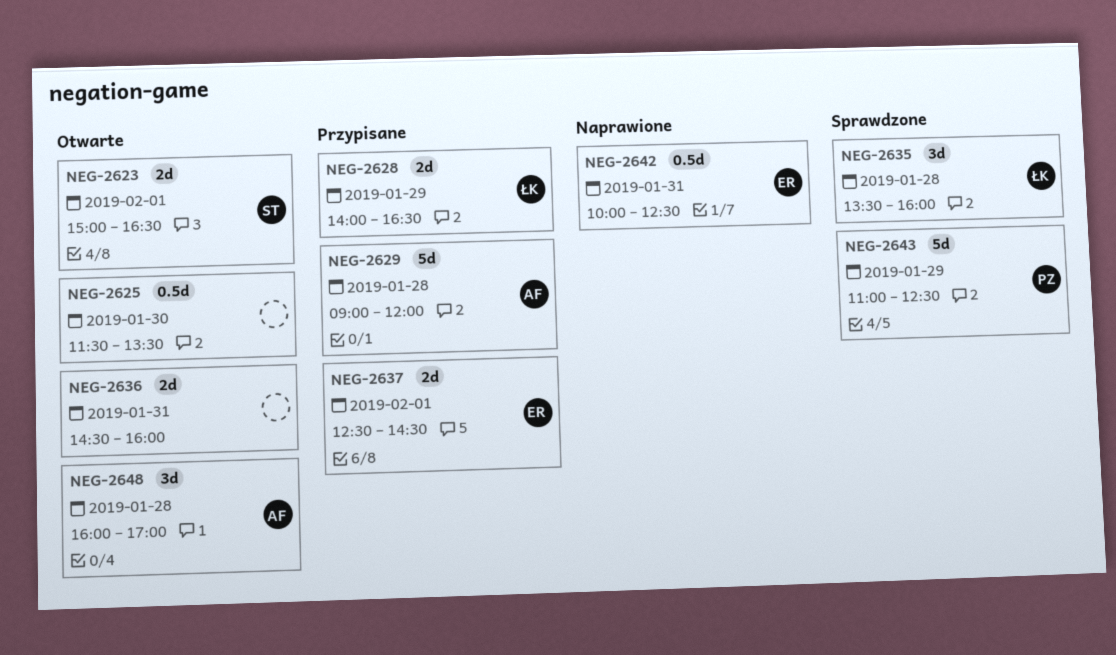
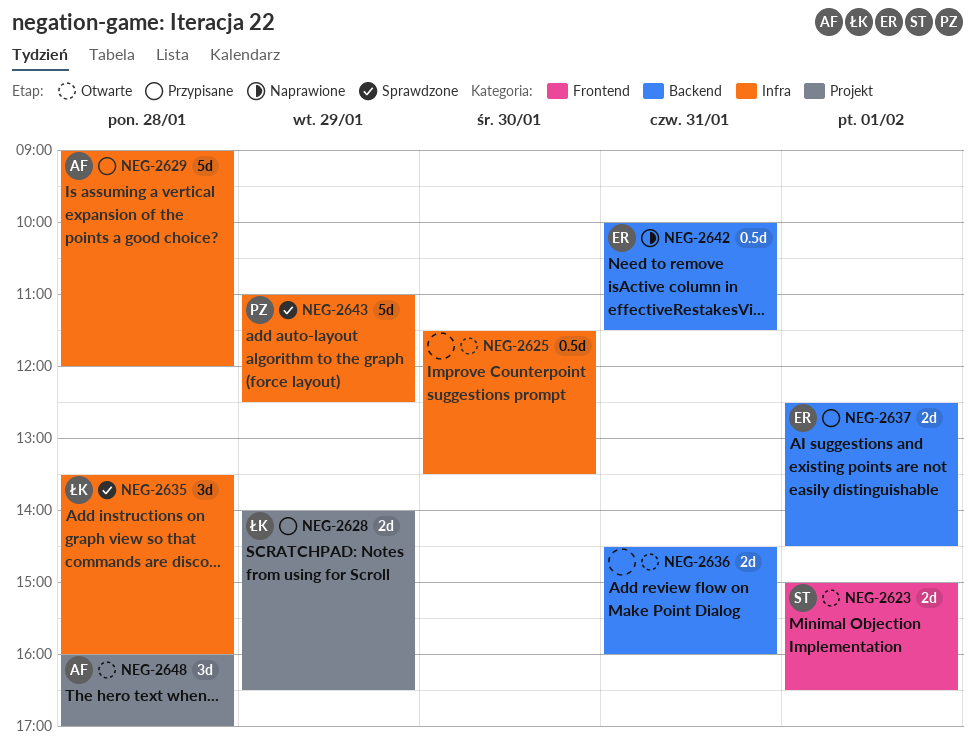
NEG-2642, ends: 12:30 -> 11:30

